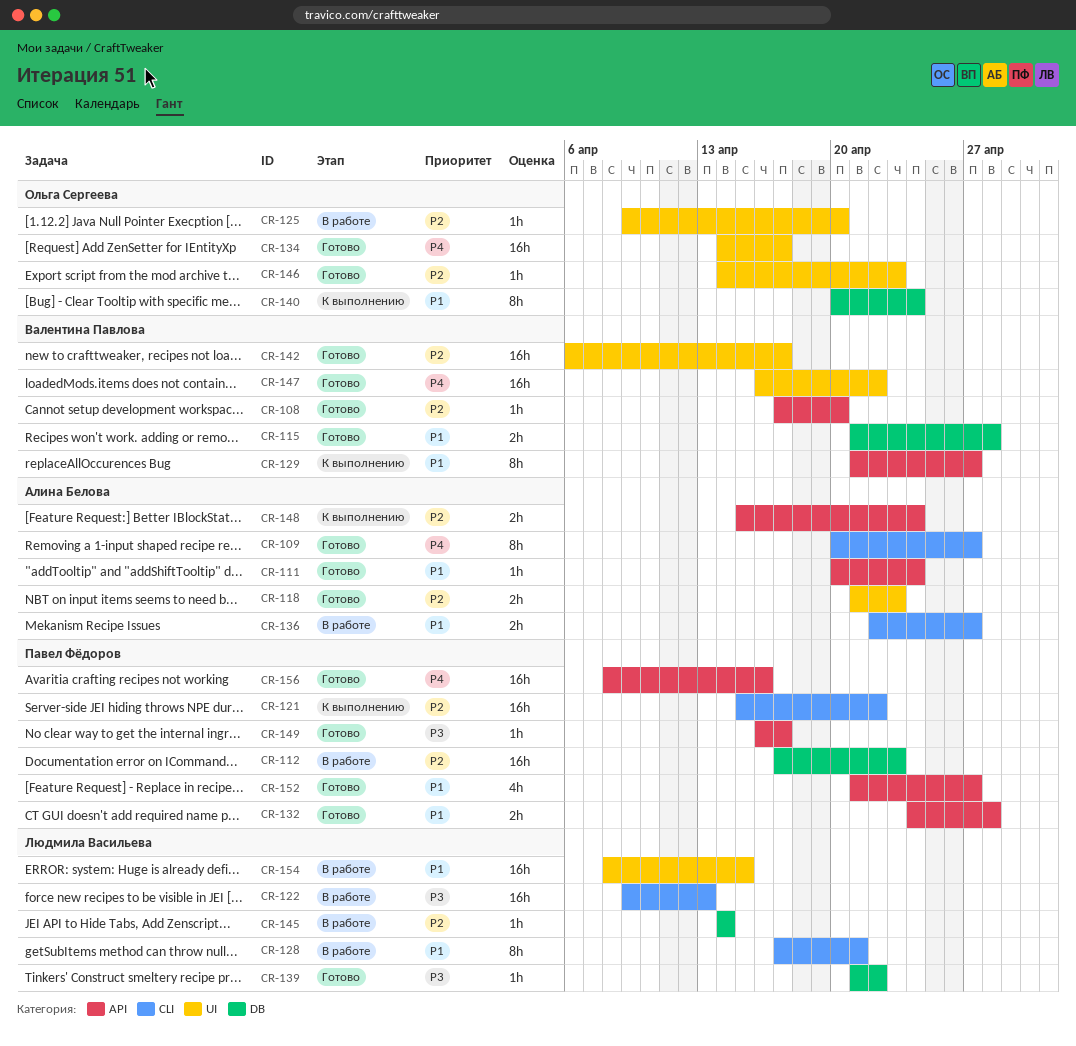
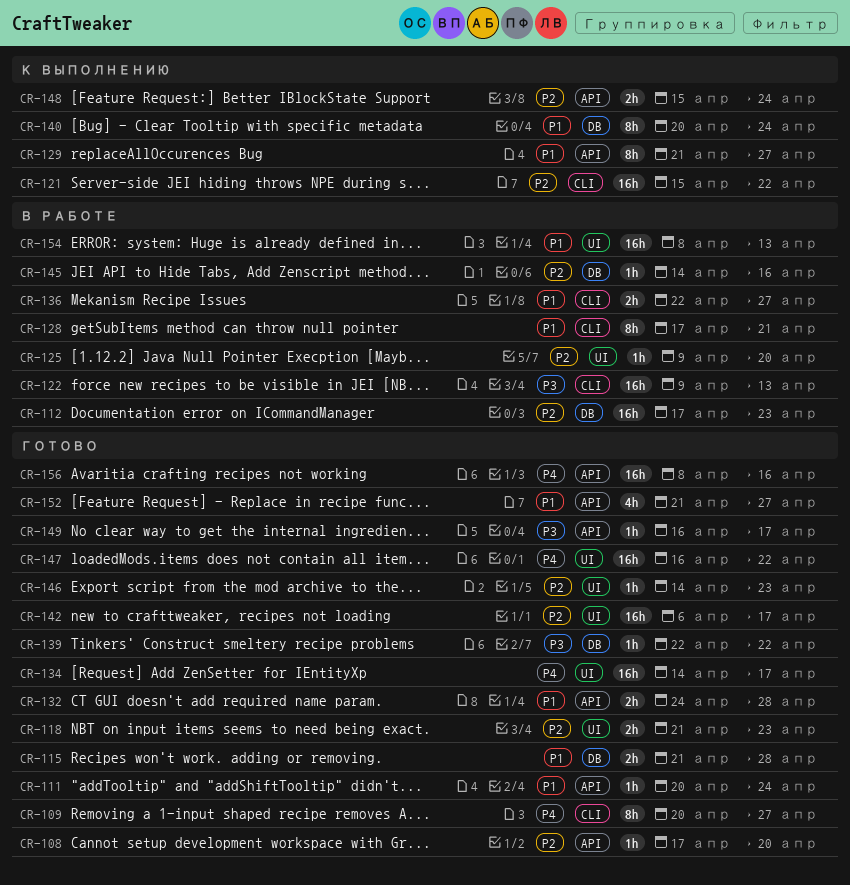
CR-139, start: Apr 21 -> Apr 22
CR-145, due: Apr 14 -> Apr 16
CR-154, due: Apr 15 -> Apr 13

